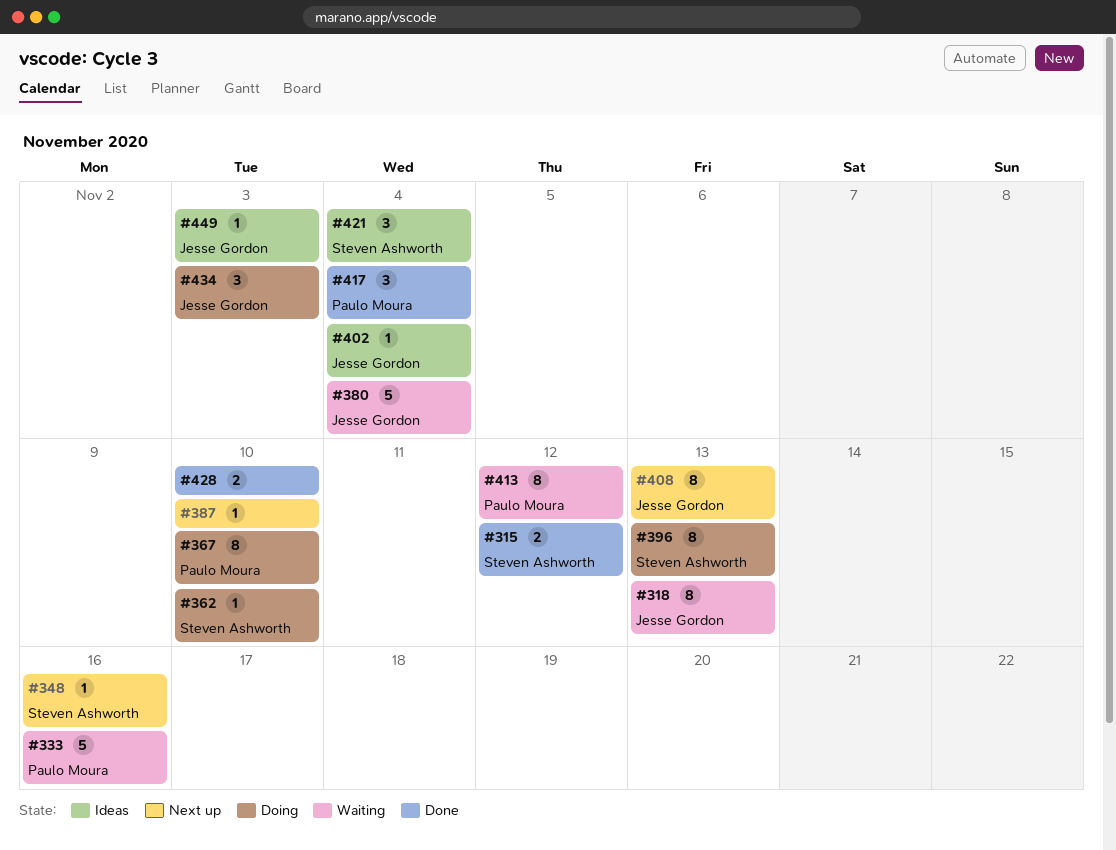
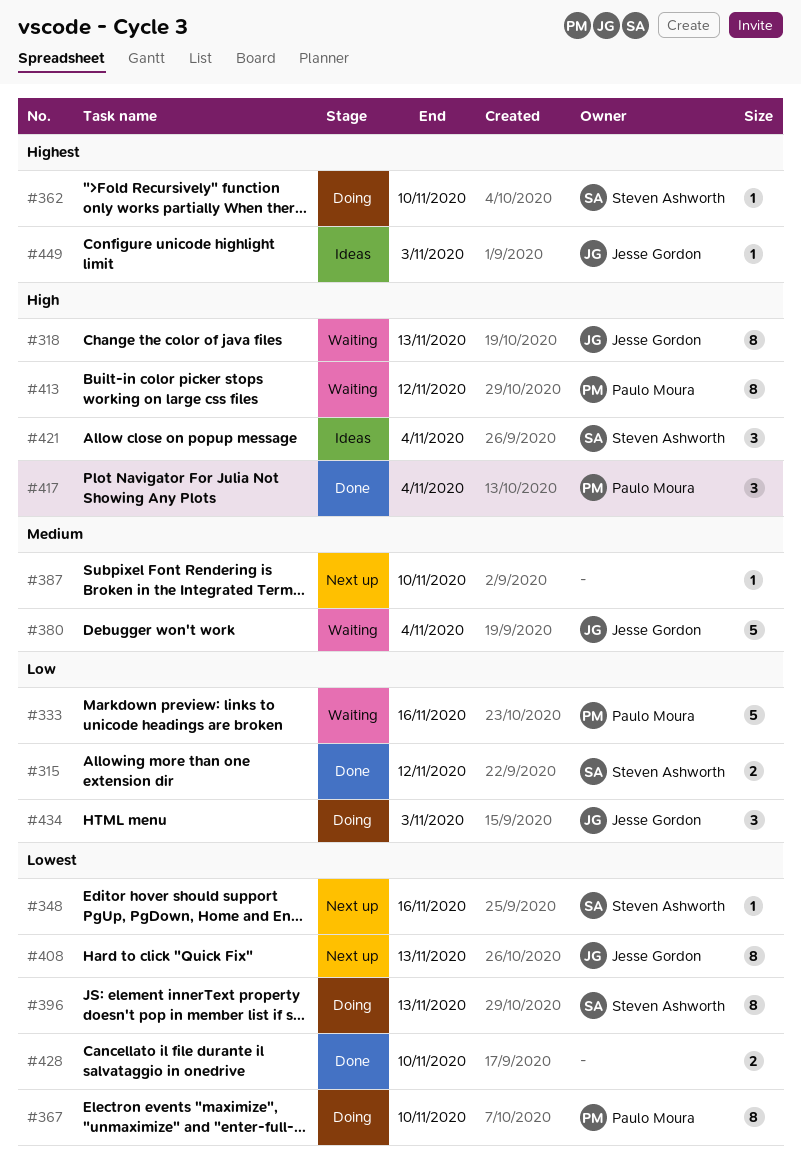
#402: present -> none

